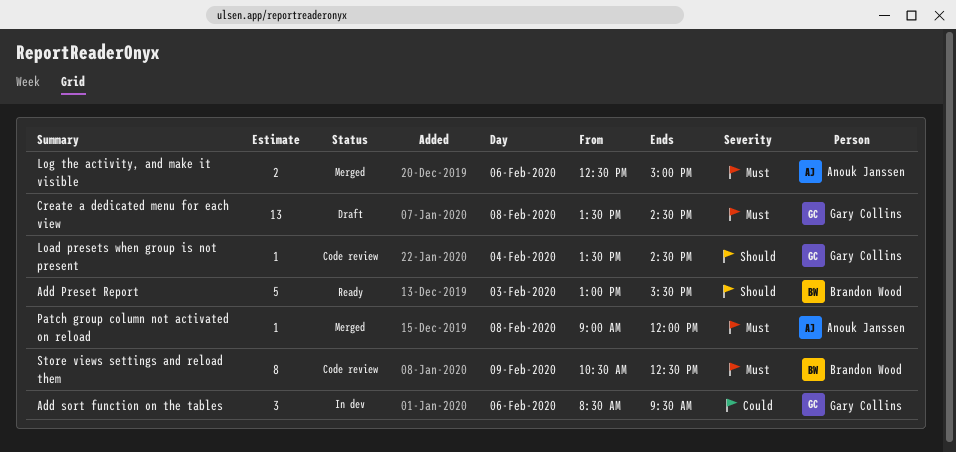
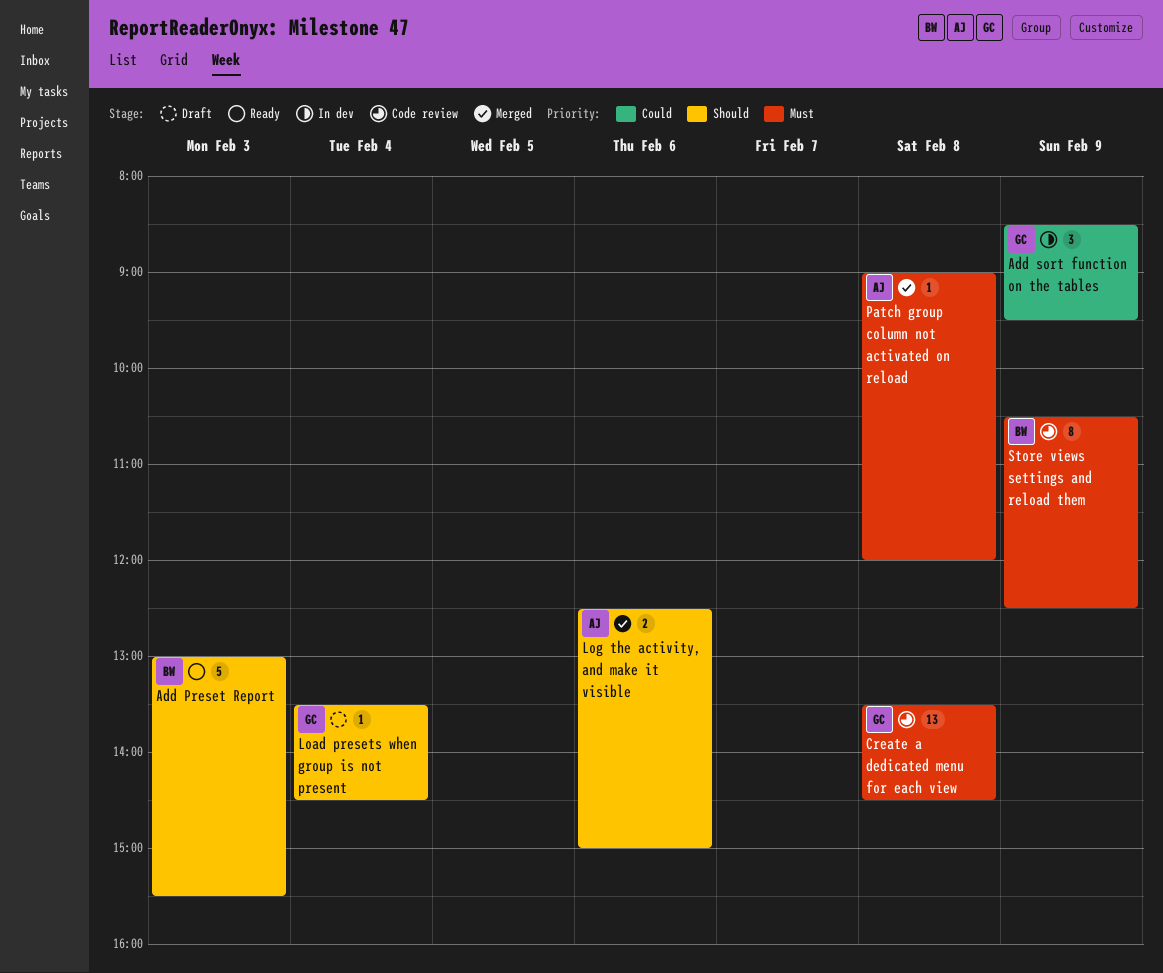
Add sort function on the tables, day: Feb 6 -> Feb 9
Create a dedicated menu for each view, status: Draft -> Code review
Load presets when group is not present, status: Code review -> Draft
Log the activity, and make it visible, priority: Must -> Should

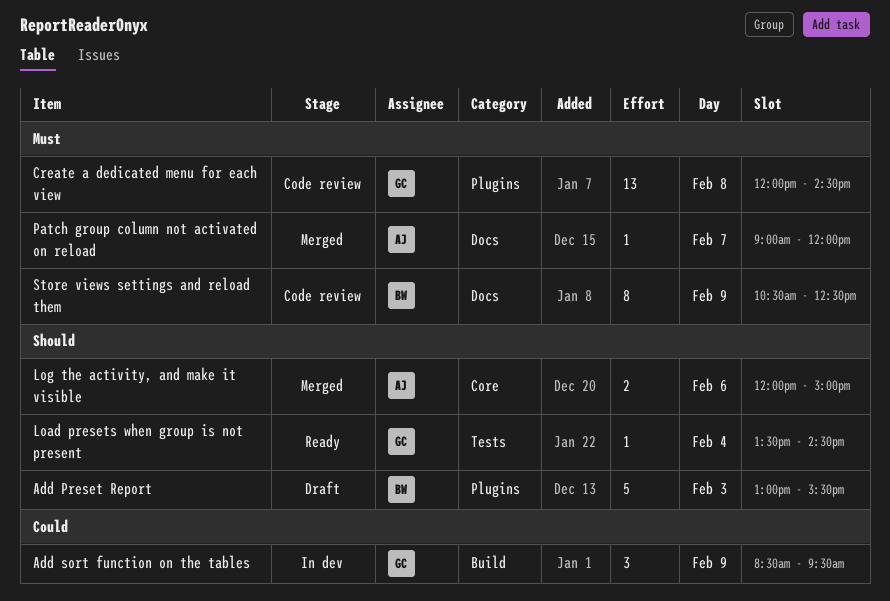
Add Preset Report, status: Ready -> Draft
Create a dedicated menu for each view, begins: 13:30 -> 12:00
Load presets when group is not present, status: Draft -> Ready
Log the activity, and make it visible, begins: 12:30 -> 12:00
Patch group column not activated on reload, day: Feb 8 -> Feb 7

